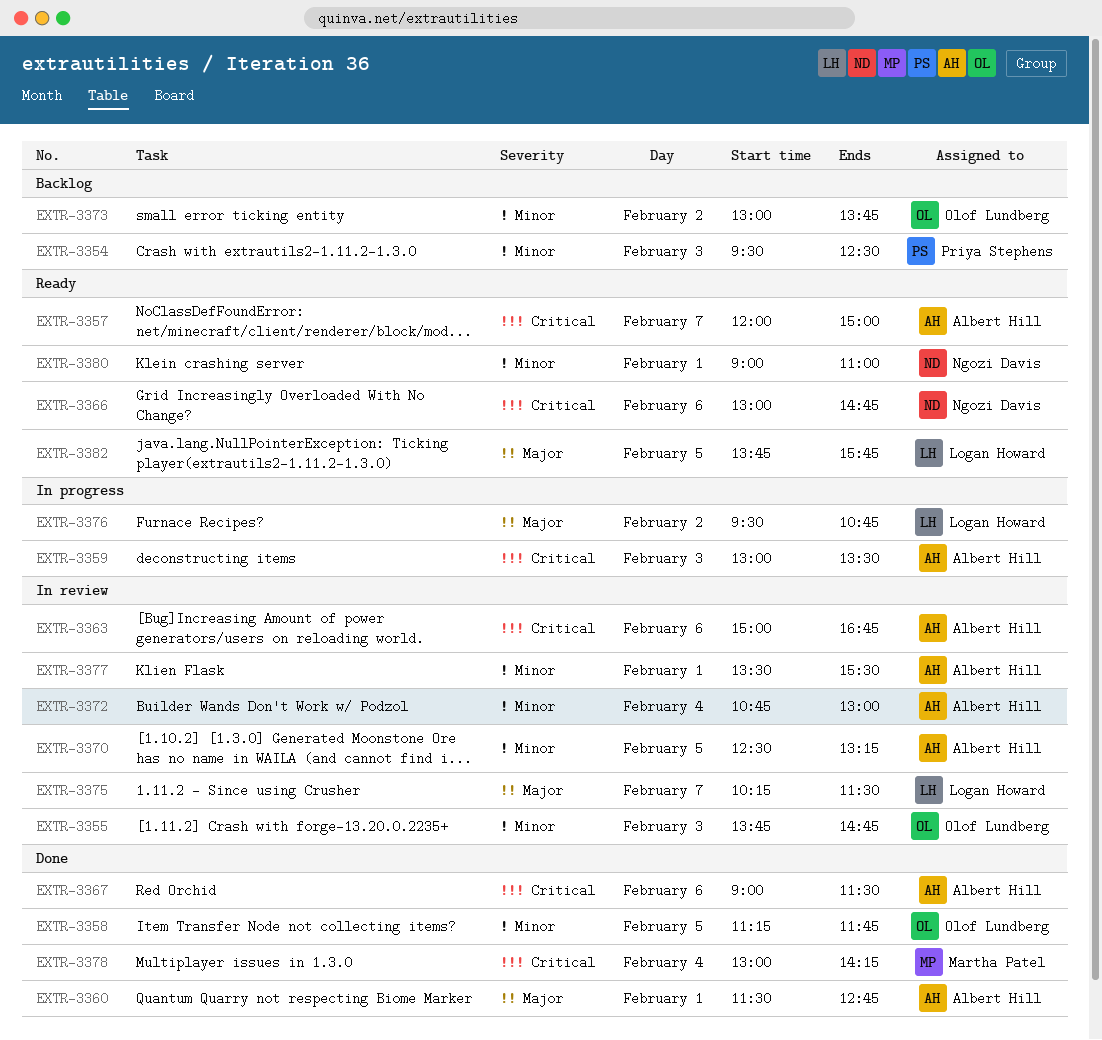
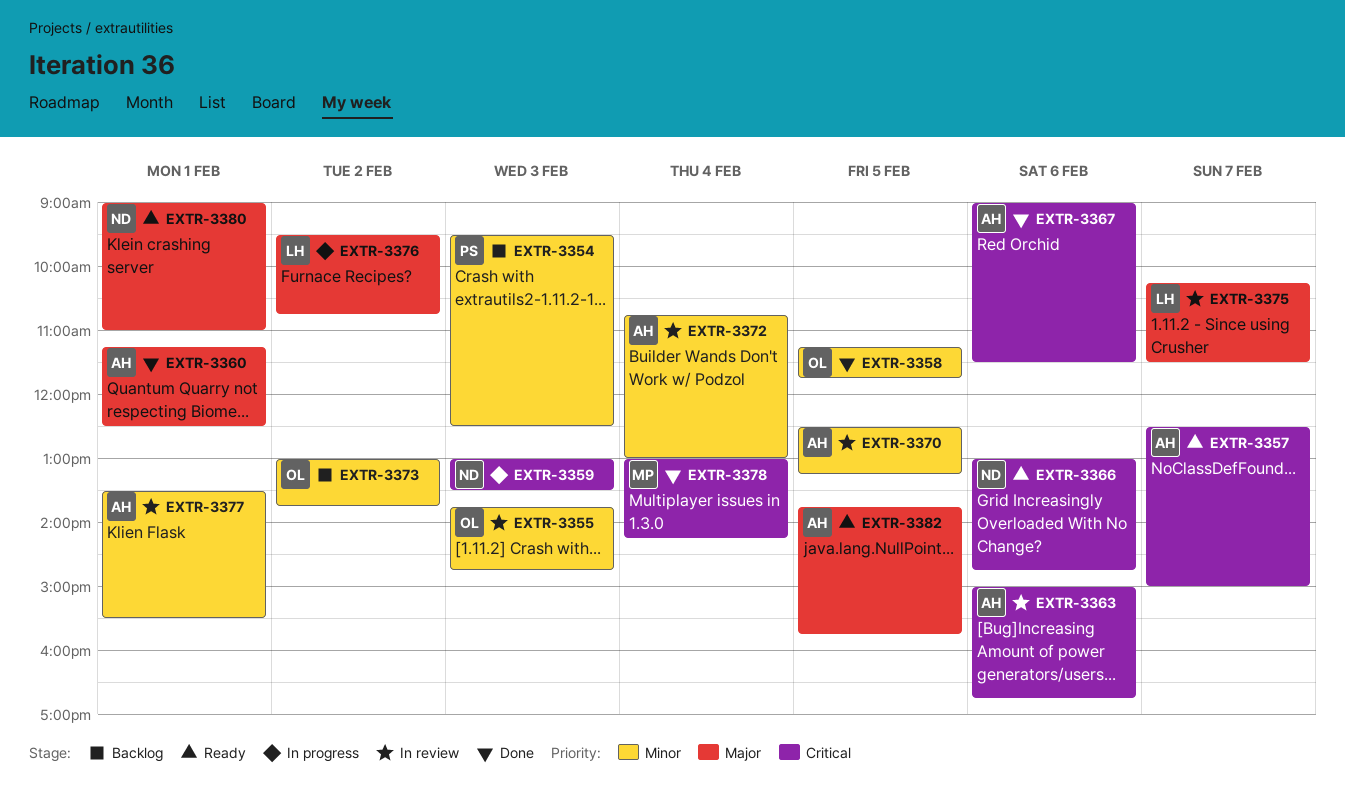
EXTR-3357, begins: 12:00 -> 12:30
EXTR-3359, owner: Albert Hill -> Ngozi Davis
EXTR-3360, begins: 11:30 -> 11:15
EXTR-3360, ends: 12:45 -> 12:30
EXTR-3380, priority: Minor -> Major
EXTR-3382, owner: Logan Howard -> Albert Hill

